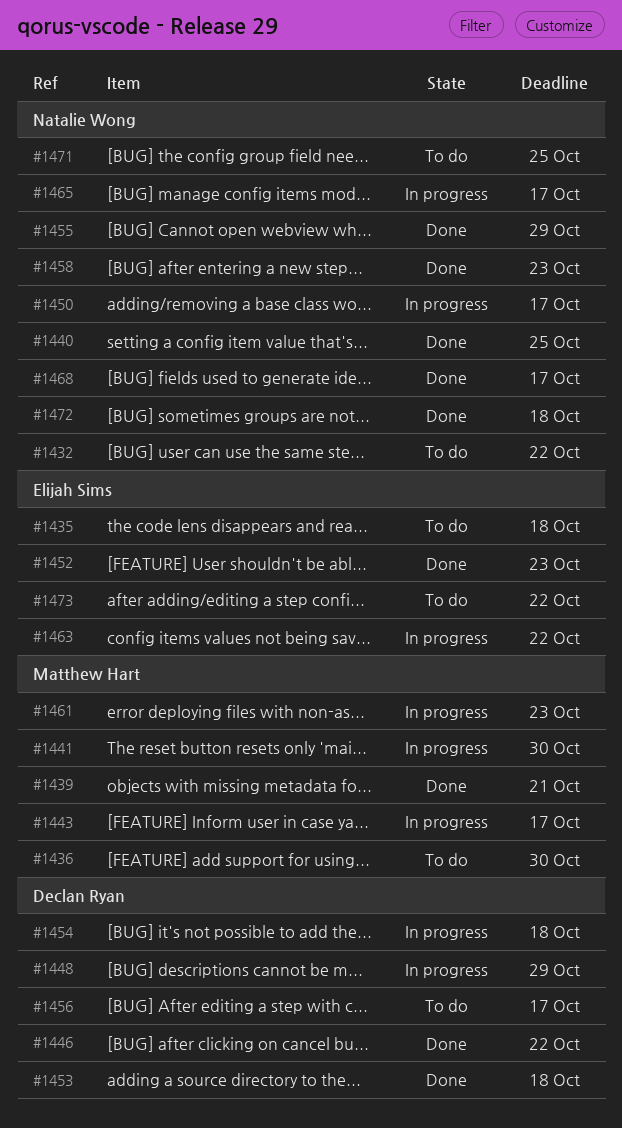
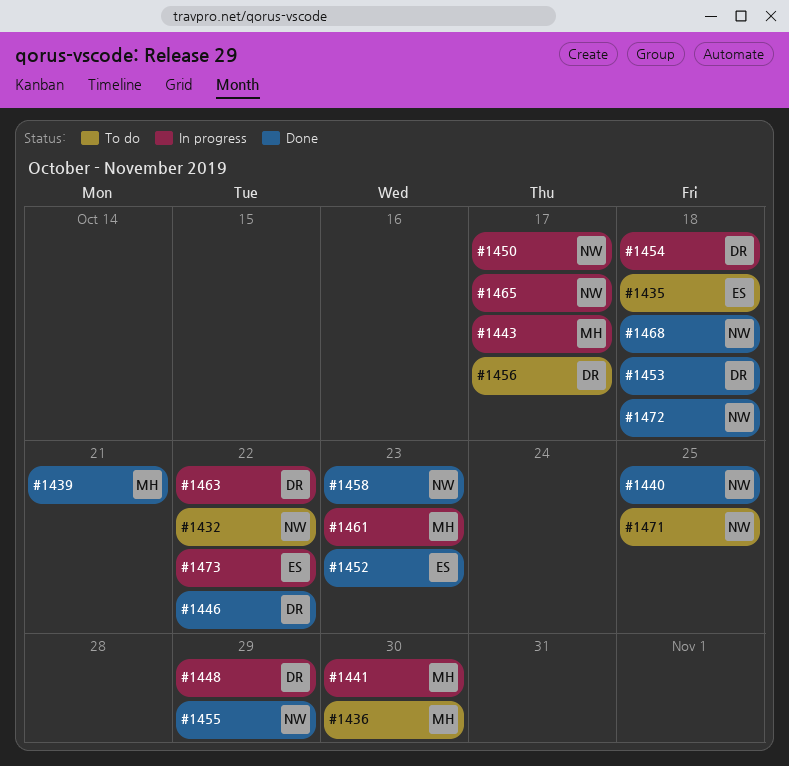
#1463, owner: Elijah Sims -> Declan Ryan
#1468, due: Oct 17 -> Oct 18
#1473, status: To do -> In progress

